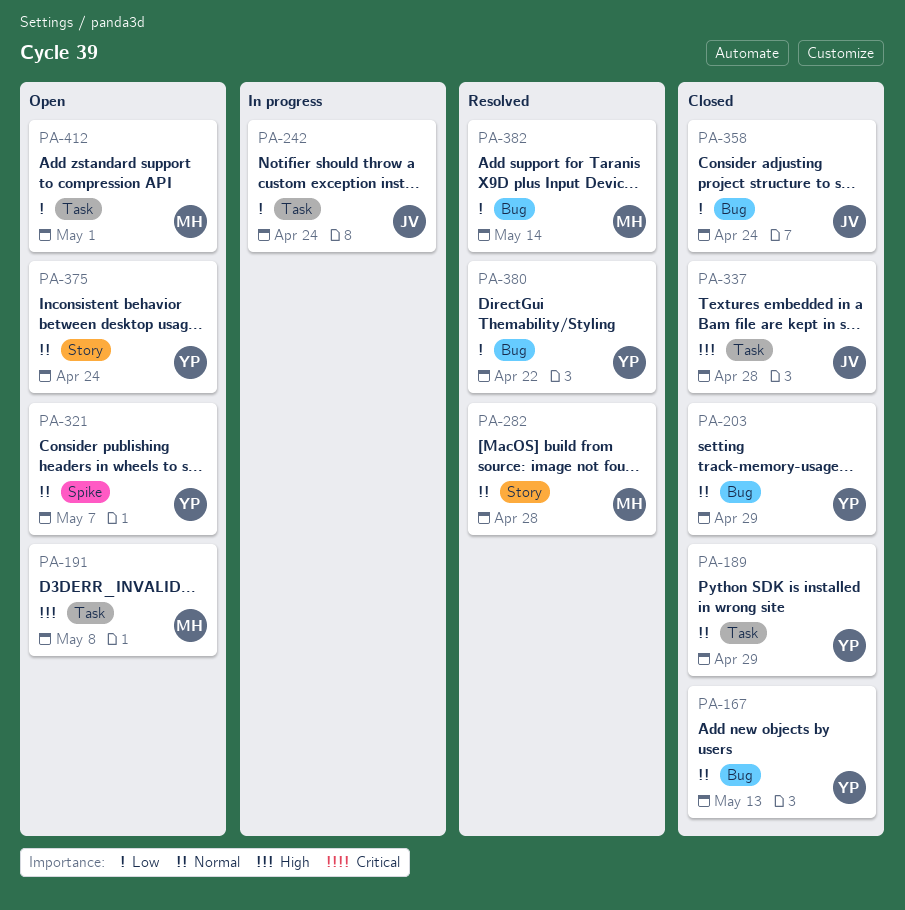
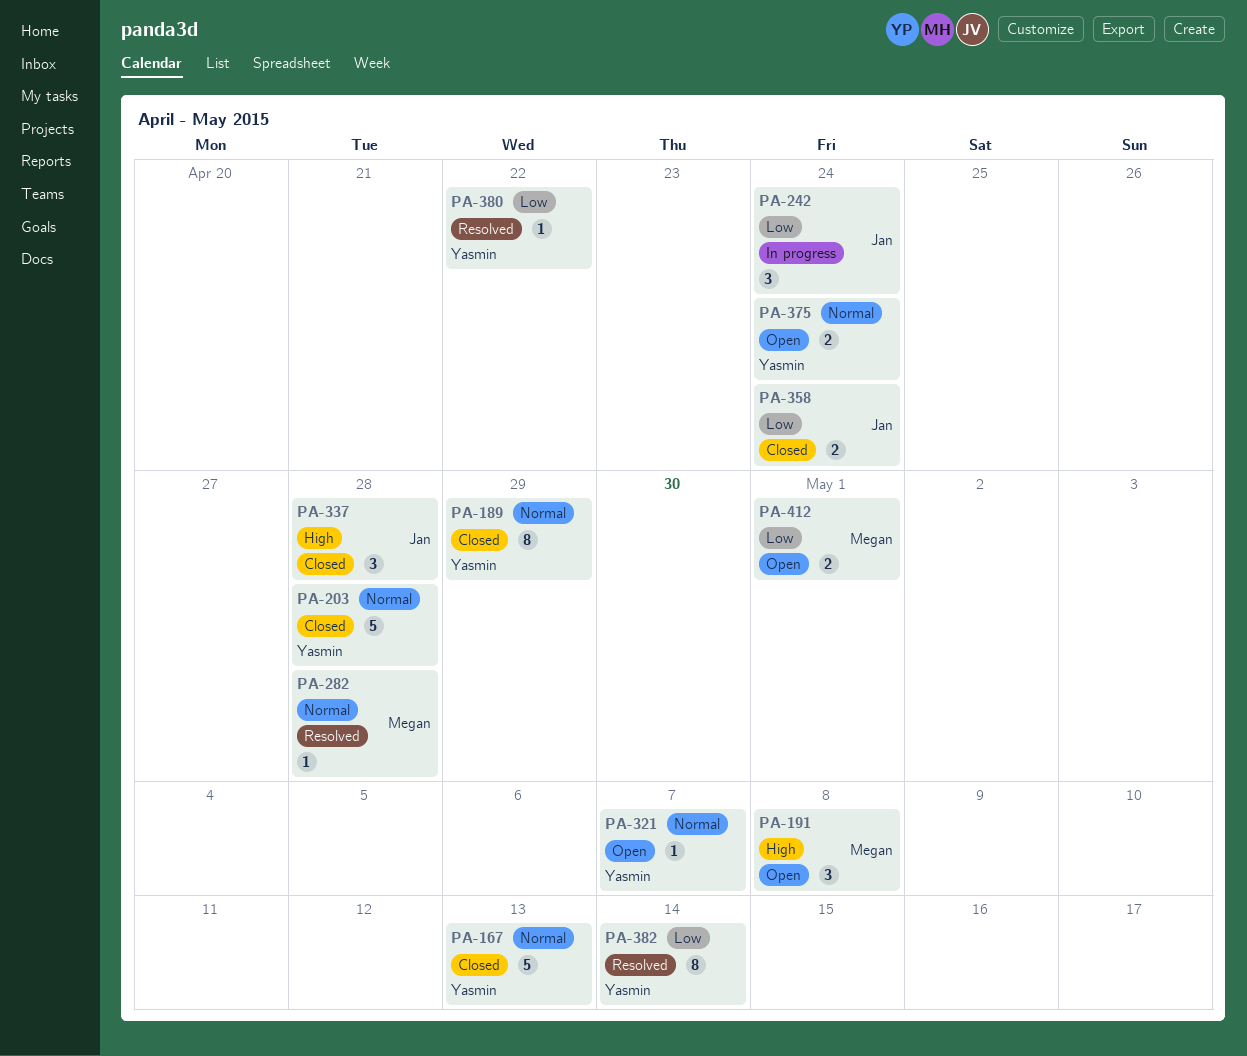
PA-203, due: Apr 29 -> Apr 28
PA-382, owner: Megan -> Yasmin

